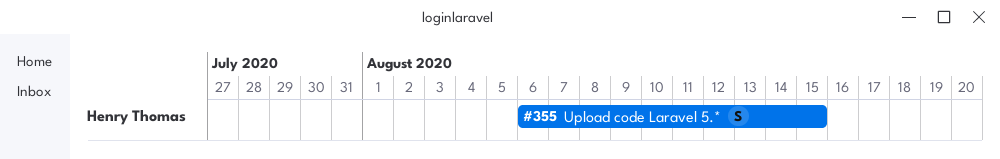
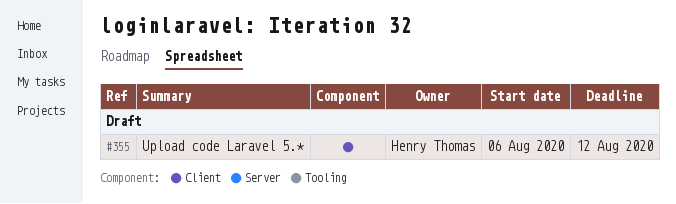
#355, due: Aug 15 -> Aug 12

